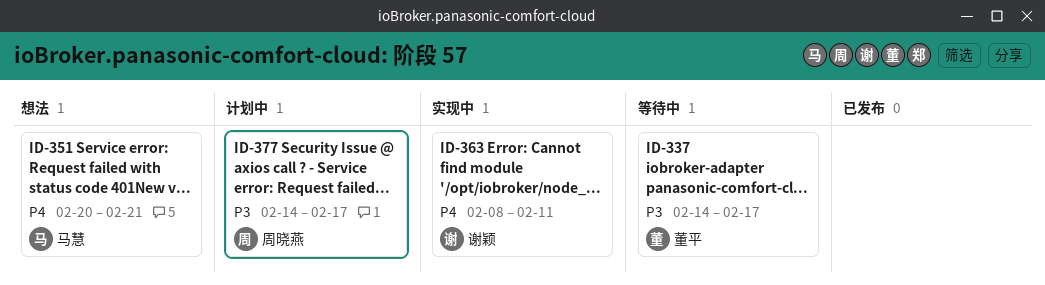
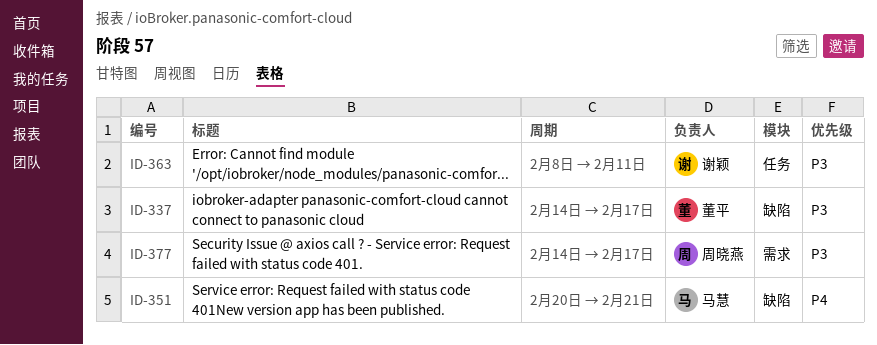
ID-363, priority: P4 -> P3

